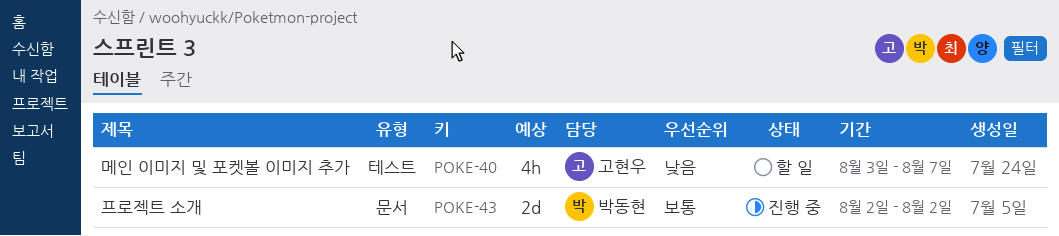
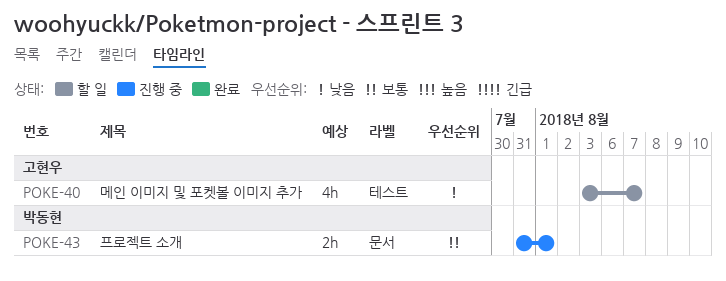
POKE-43, estimate: 2d -> 2h
POKE-43, start: Aug 2 -> Jul 31
POKE-43, due: Aug 2 -> Aug 1

